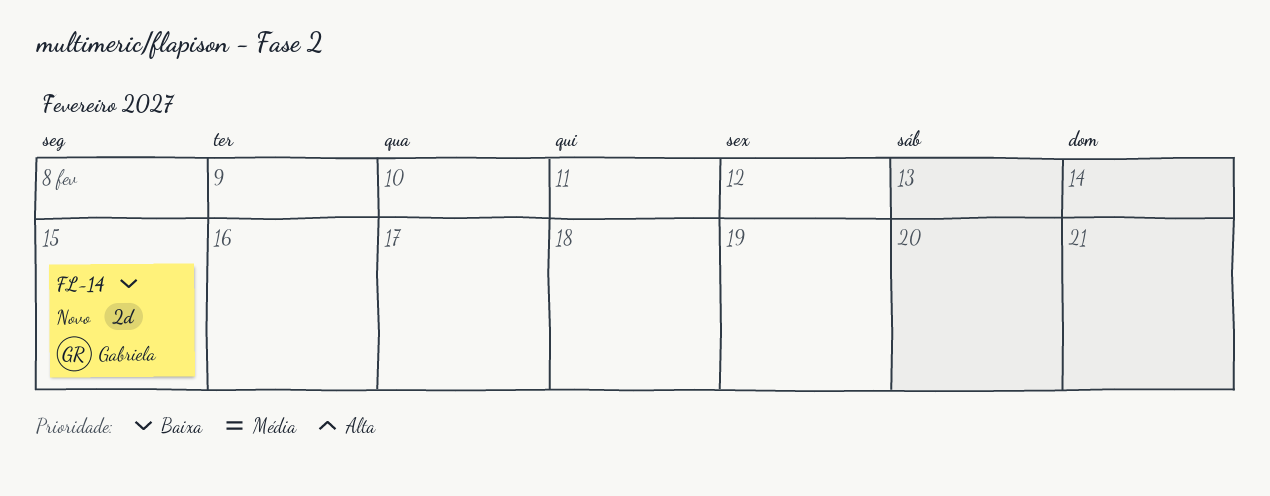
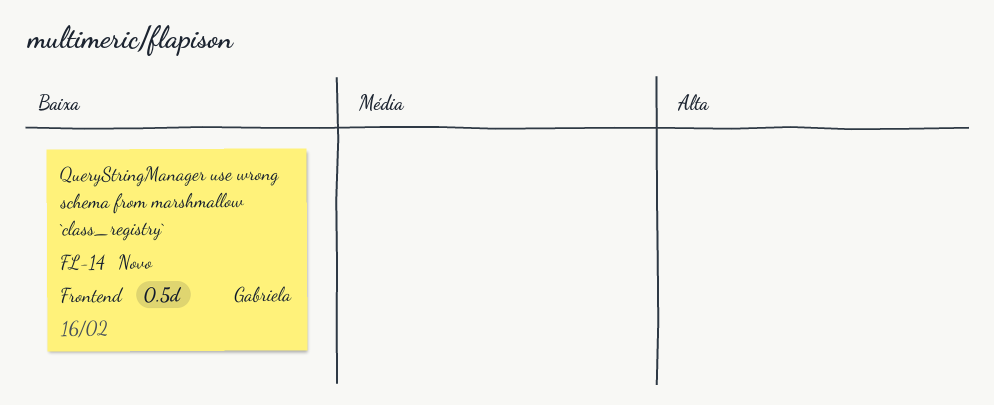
FL-14, estimate: 2d -> 0.5d
FL-14, due: Feb 15 -> Feb 16

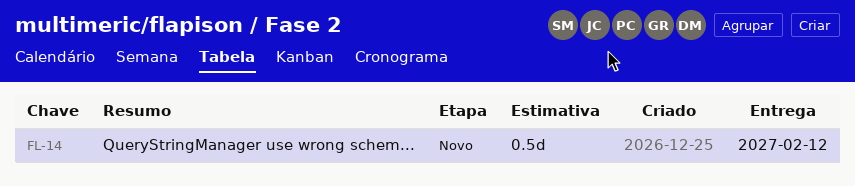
FL-14, due: Feb 16 -> Feb 12

